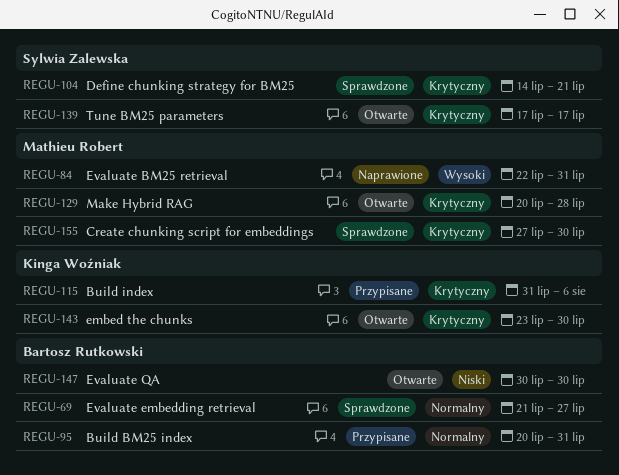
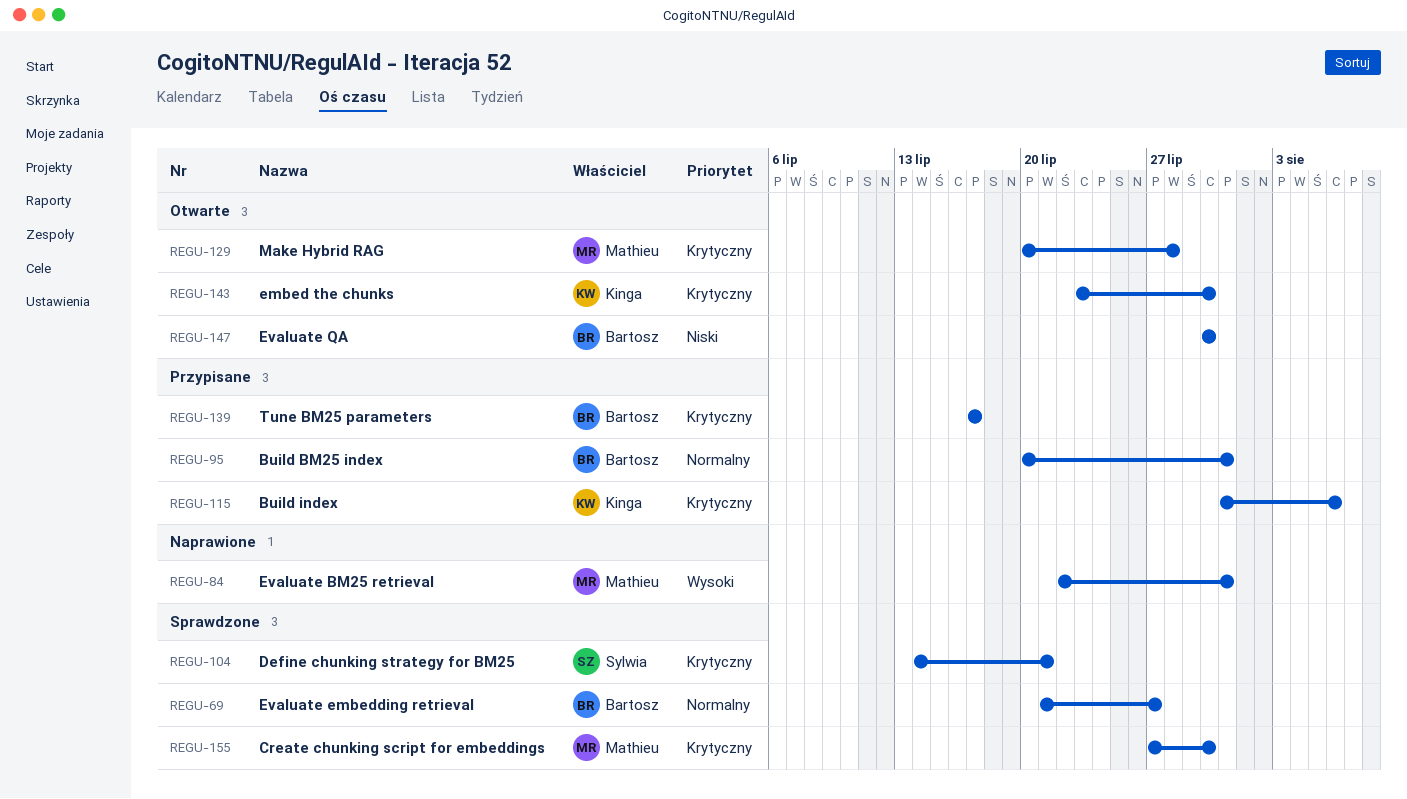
REGU-139, status: Otwarte -> Przypisane
REGU-139, owner: Sylwia Zalewska -> Bartosz Rutkowski

